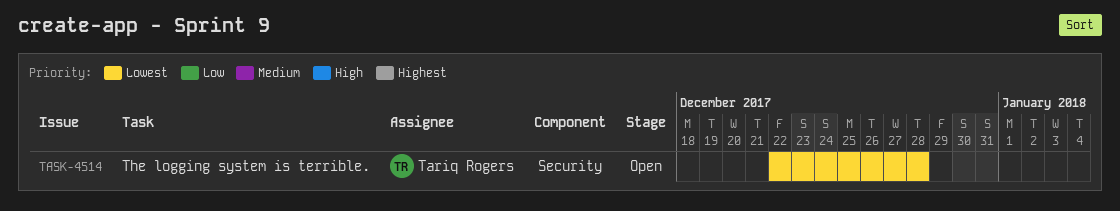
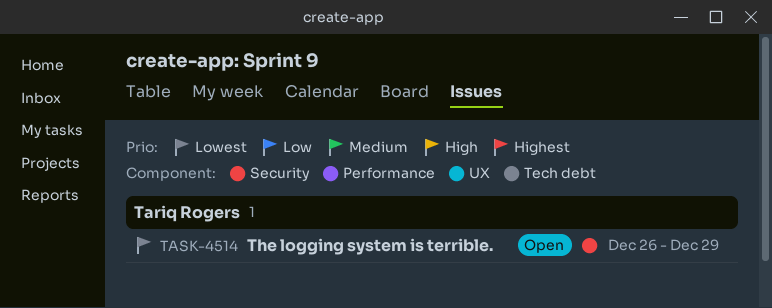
TASK-4514, start: Dec 22 -> Dec 26
TASK-4514, due: Dec 28 -> Dec 29

